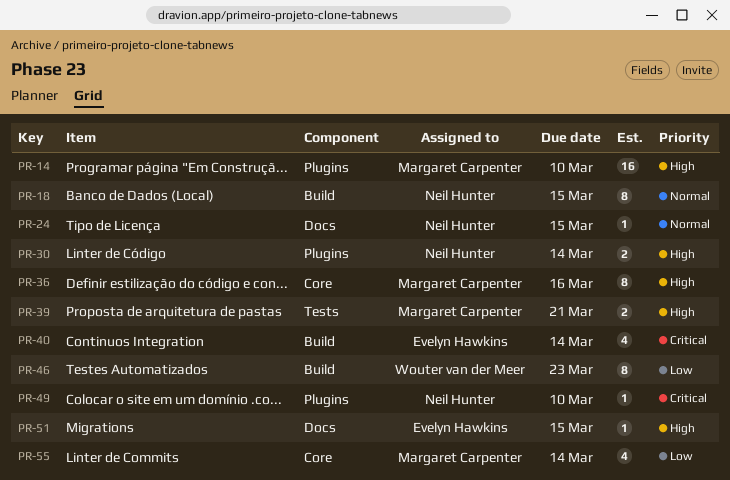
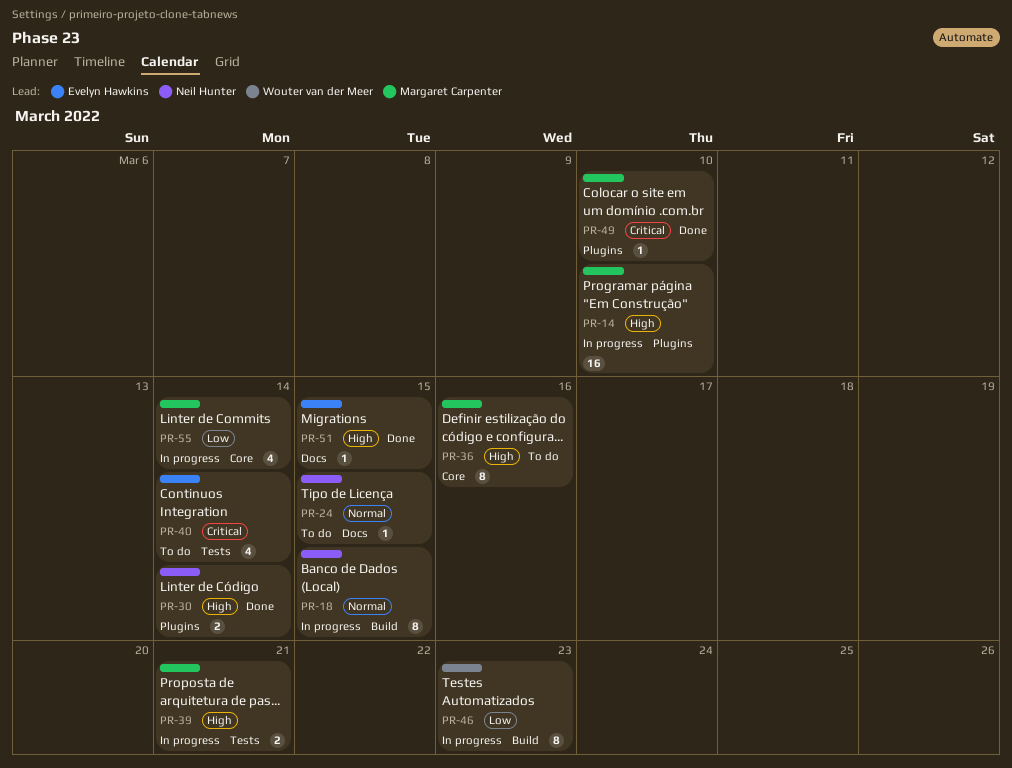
PR-40, label: Build -> Tests
PR-49, owner: Neil Hunter -> Margaret Carpenter

